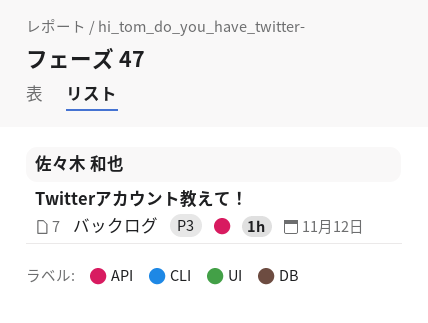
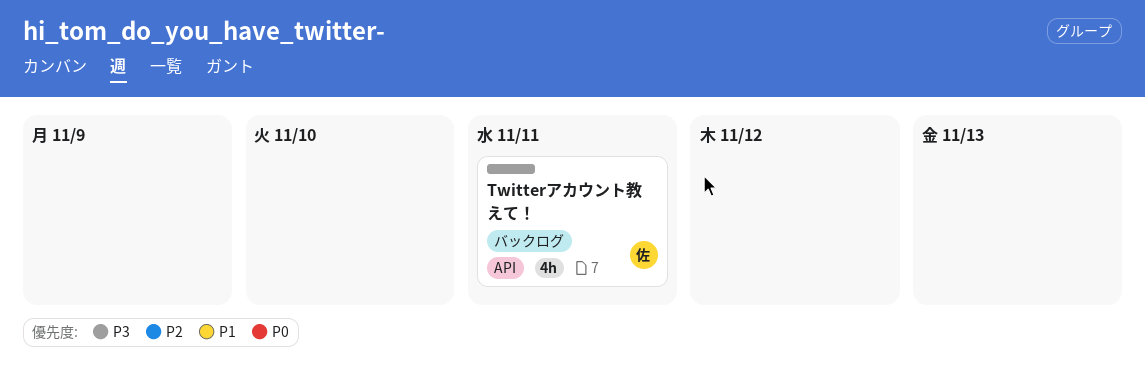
Twitterアカウント教えて！, estimate: 1h -> 4h
Twitterアカウント教えて！, due: Nov 12 -> Nov 11

